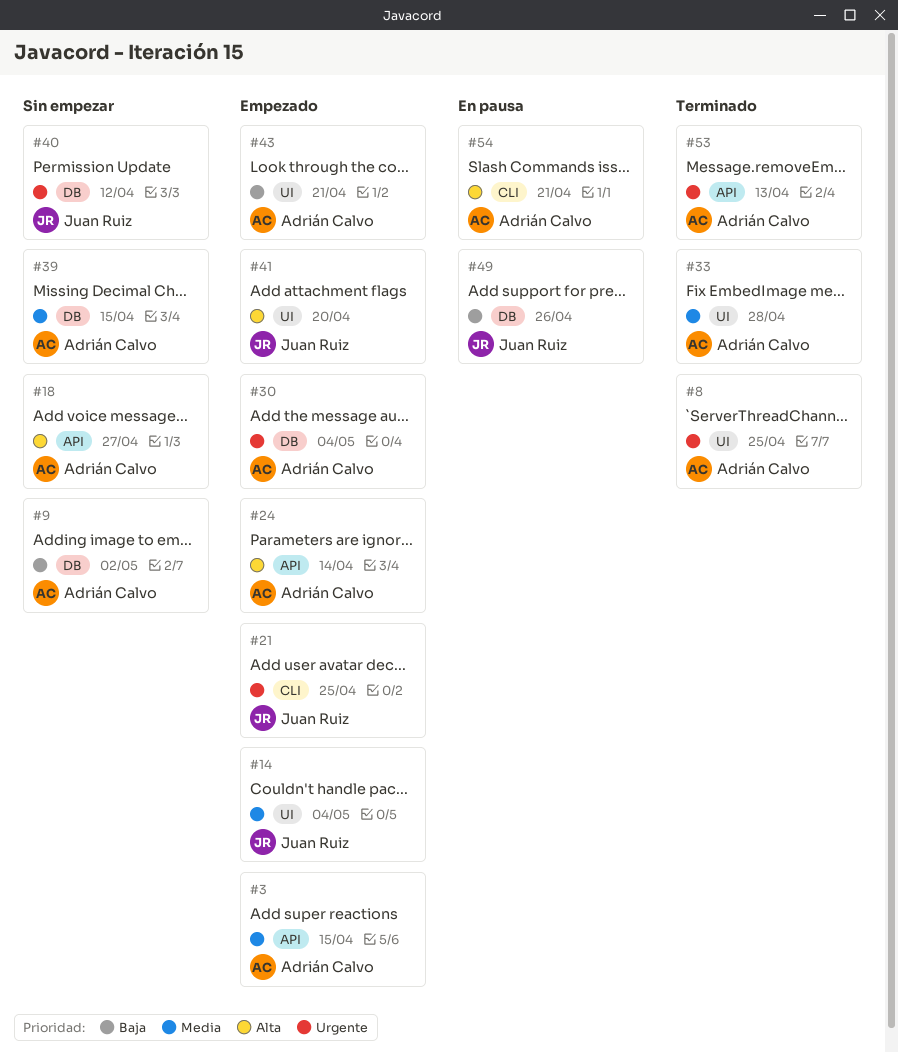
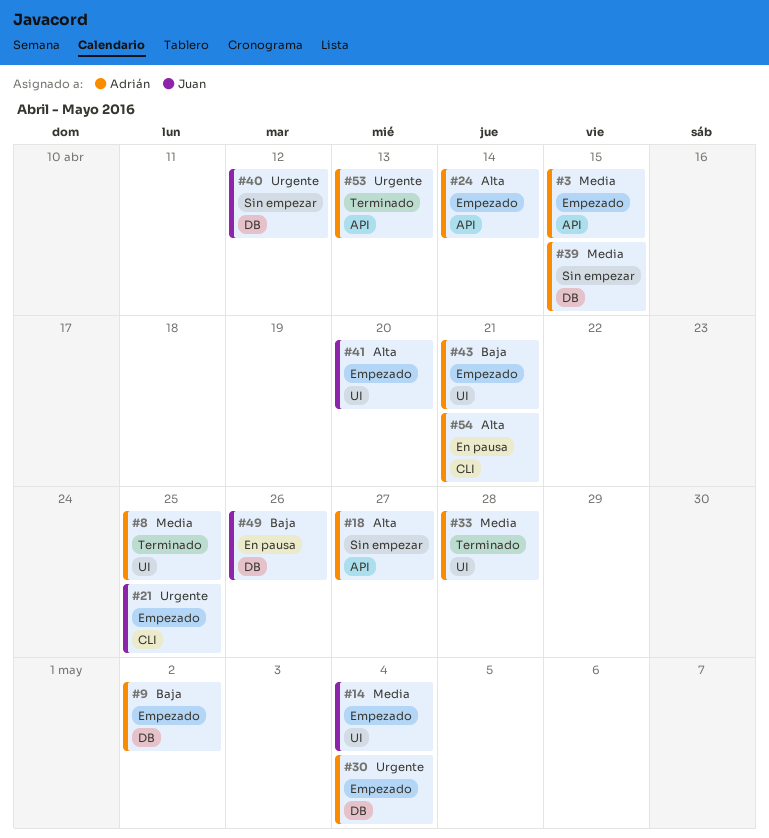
#8, priority: Urgente -> Media
#9, status: Sin empezar -> Empezado

